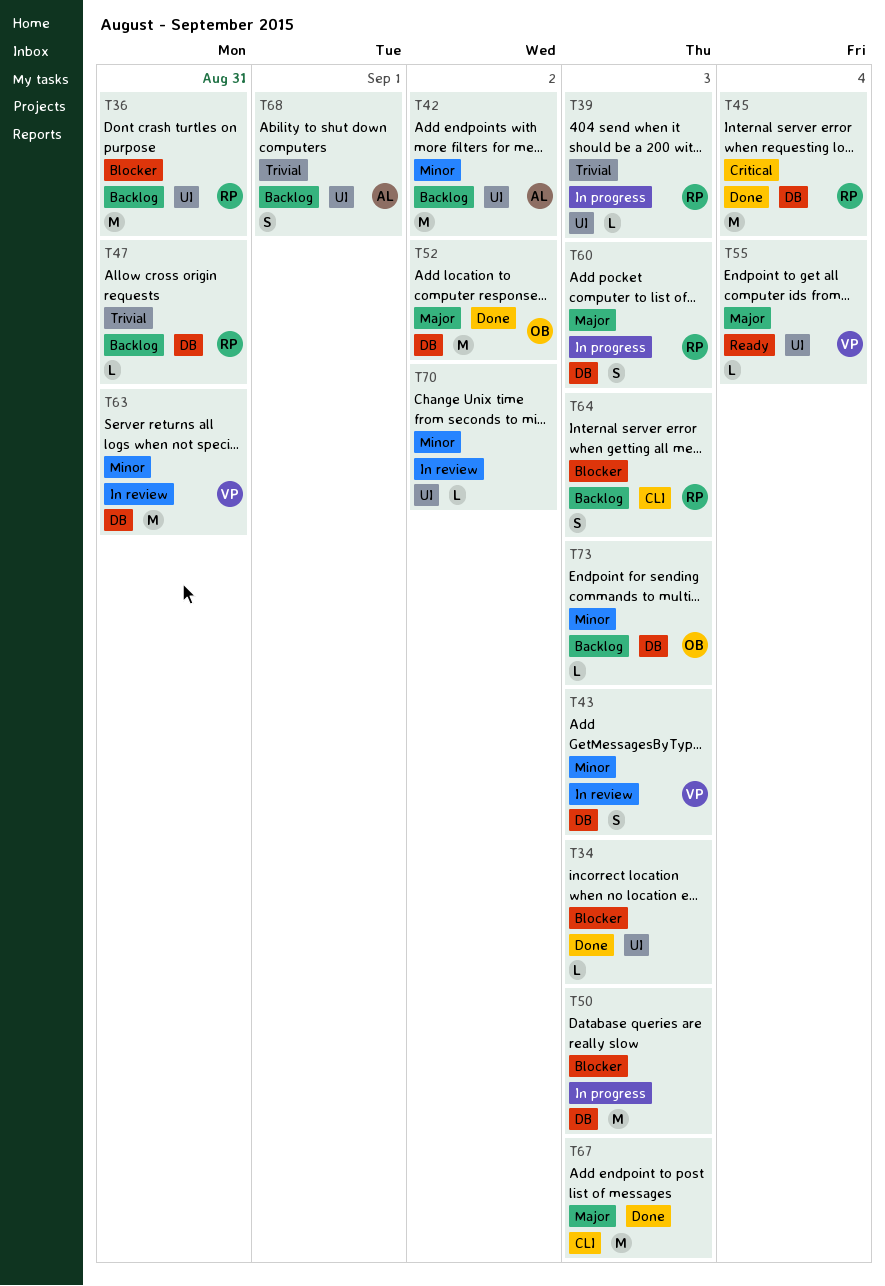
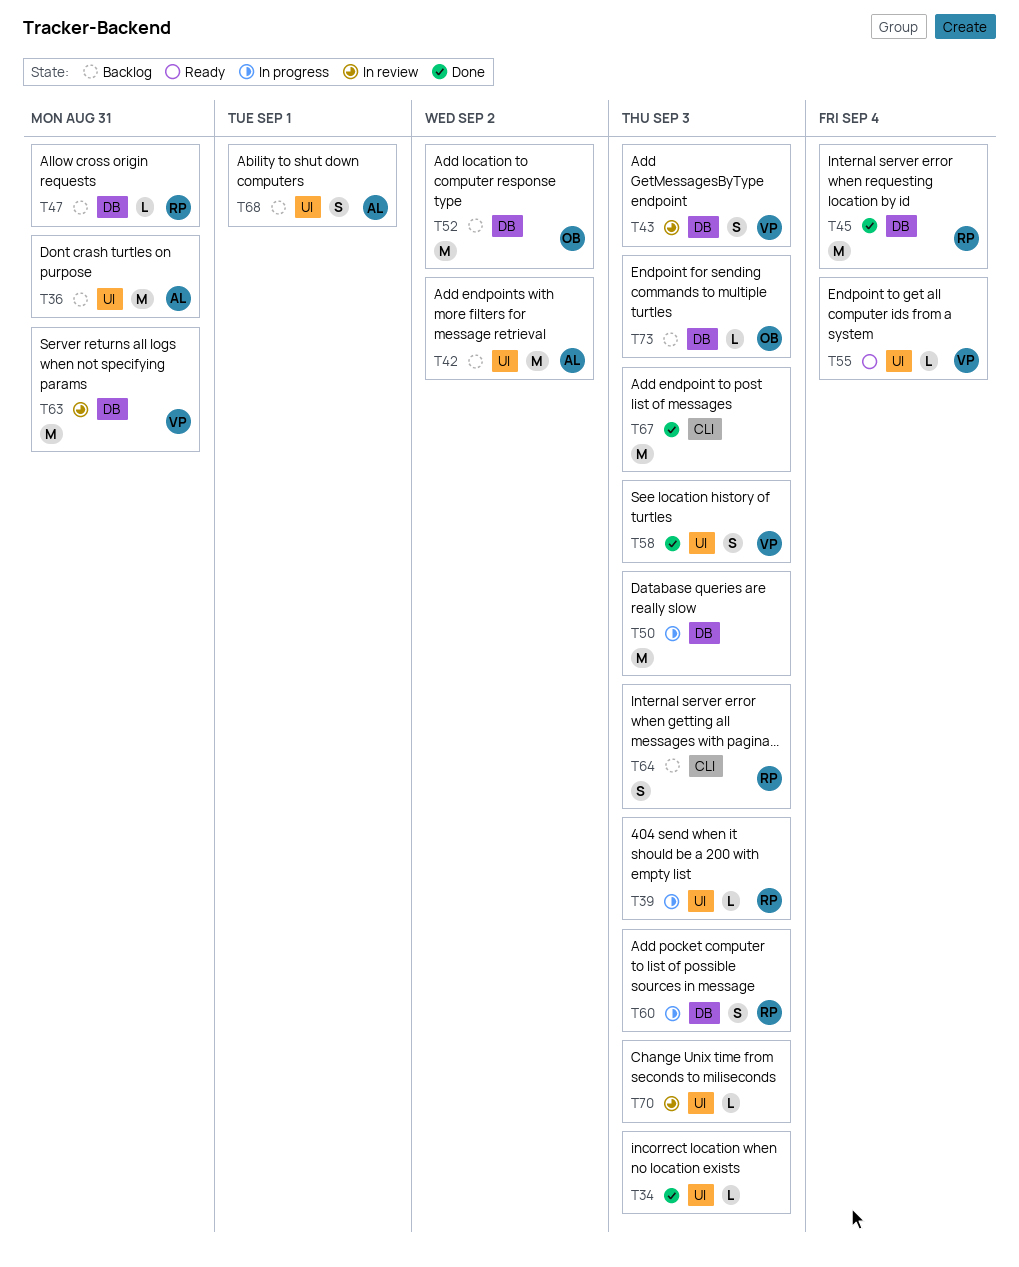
T36, owner: RP -> AL
T52, status: Done -> Backlog
T58: none -> present
T70, due: Sep 2 -> Sep 3

